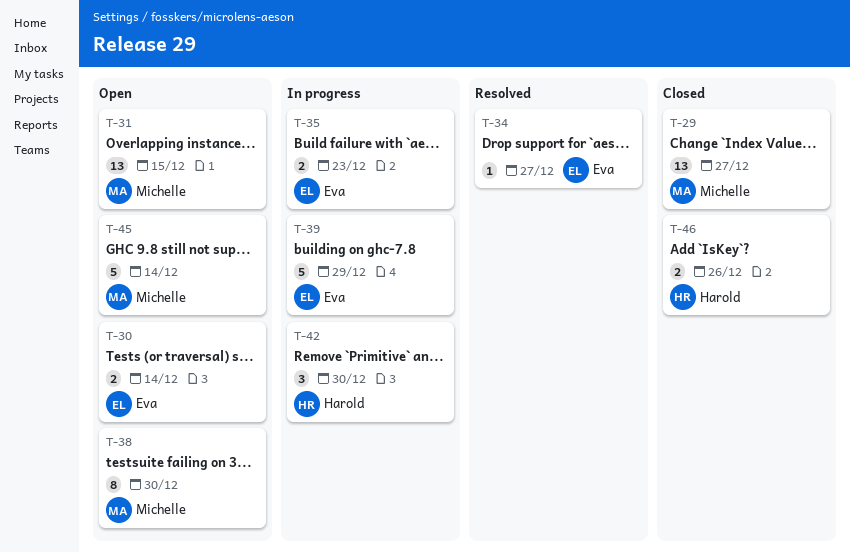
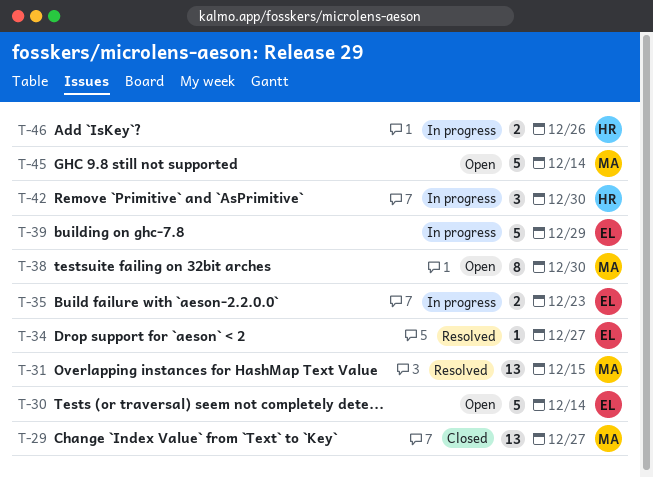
T-30, estimate: 2 -> 5
T-31, status: Open -> Resolved
T-46, status: Closed -> In progress

